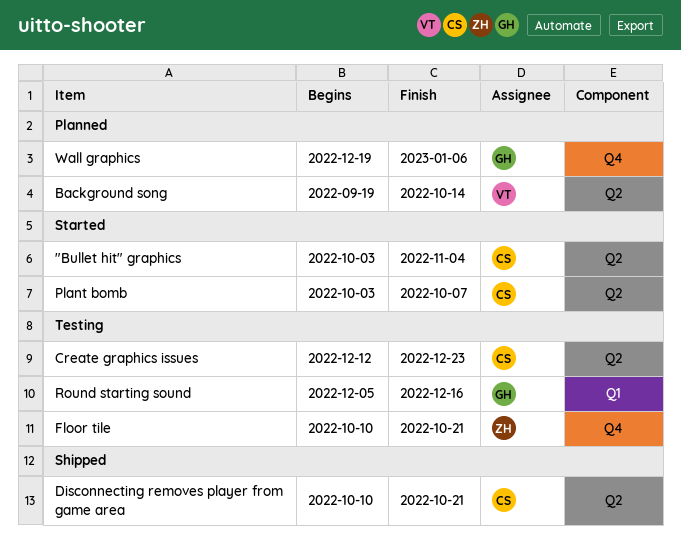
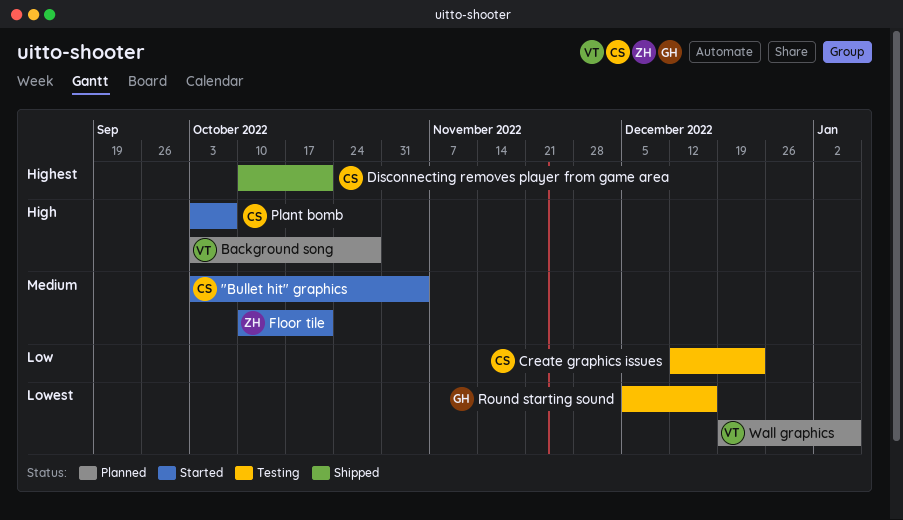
Background song, start: Sep 19 -> Oct 3
Background song, due: Oct 14 -> Oct 28
Floor tile, status: Testing -> Started
Wall graphics, owner: GH -> VT

